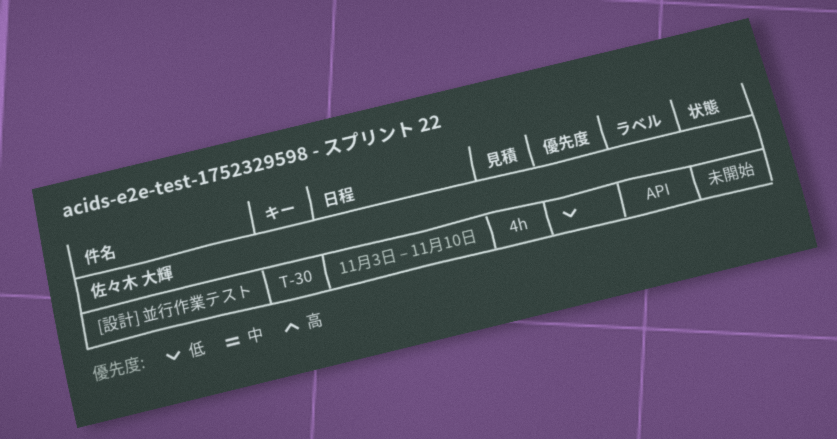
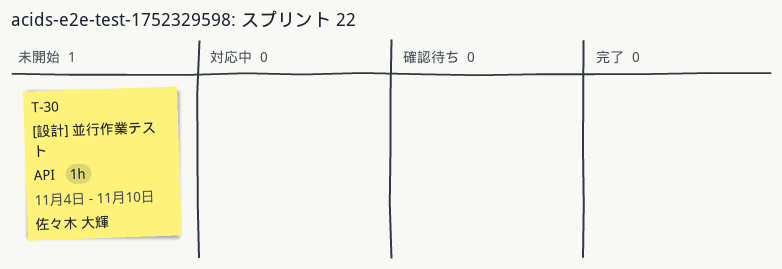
T-30, estimate: 4h -> 1h
T-30, start: Nov 3 -> Nov 4

